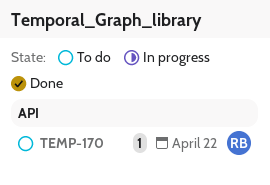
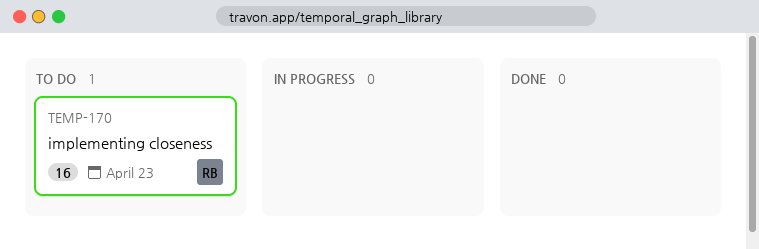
TEMP-170, estimate: 1 -> 16
TEMP-170, due: Apr 22 -> Apr 23

